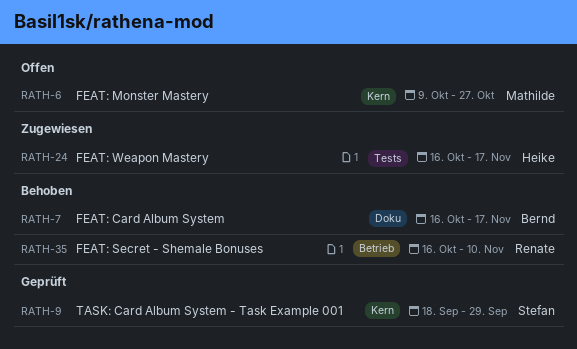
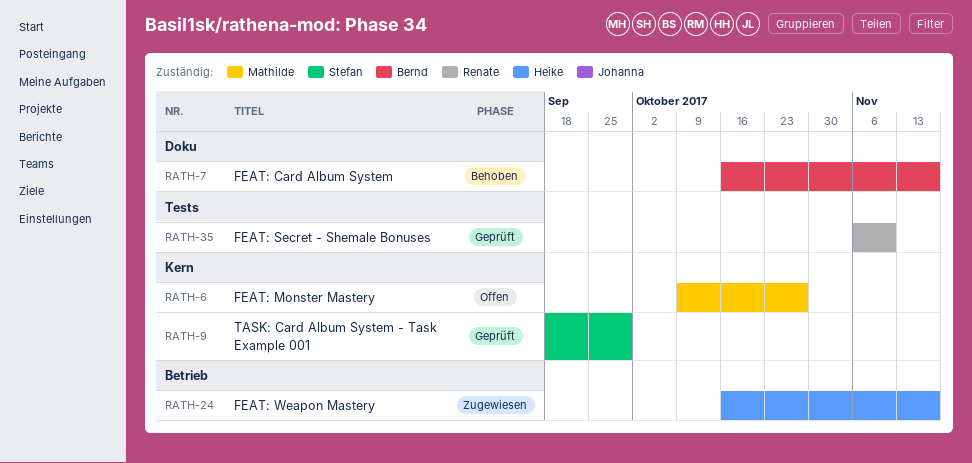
RATH-24, label: Tests -> Betrieb
RATH-35, status: Behoben -> Geprüft
RATH-35, label: Betrieb -> Tests
RATH-35, start: Oct 16 -> Nov 6

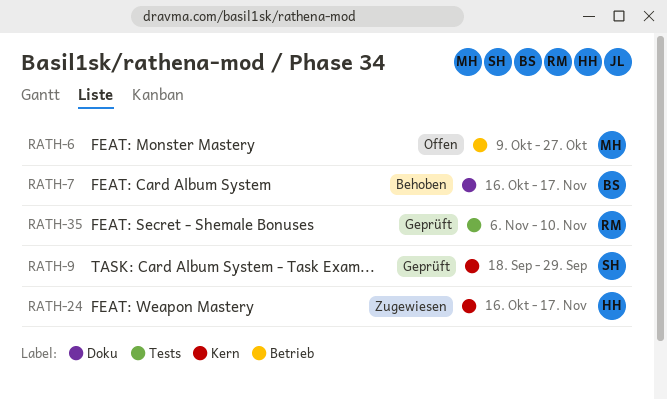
RATH-6, label: Kern -> Betrieb
RATH-24, label: Betrieb -> Kern

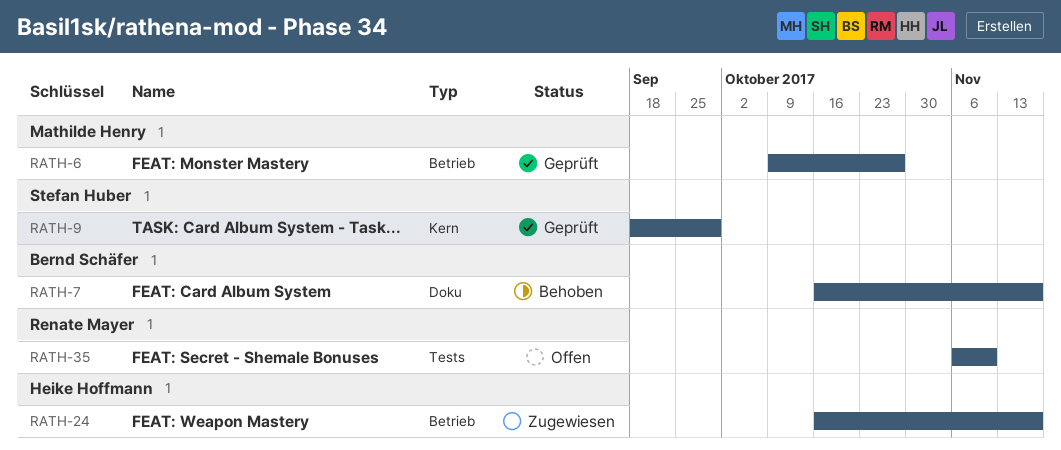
RATH-6, status: Offen -> Geprüft
RATH-24, label: Kern -> Betrieb
RATH-35, status: Geprüft -> Offen

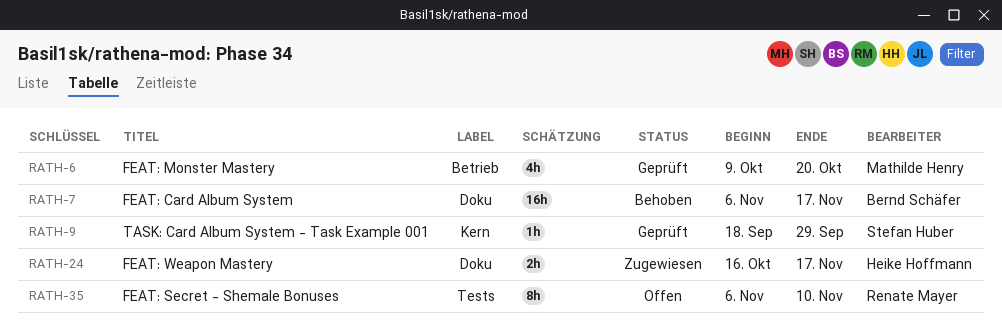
RATH-6, due: Oct 27 -> Oct 20
RATH-7, start: Oct 16 -> Nov 6
RATH-24, label: Betrieb -> Doku

